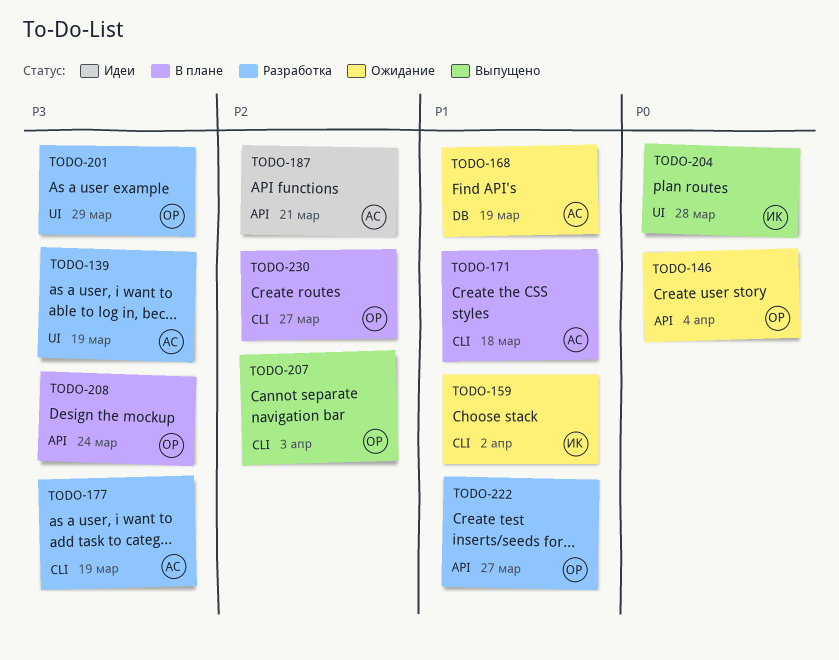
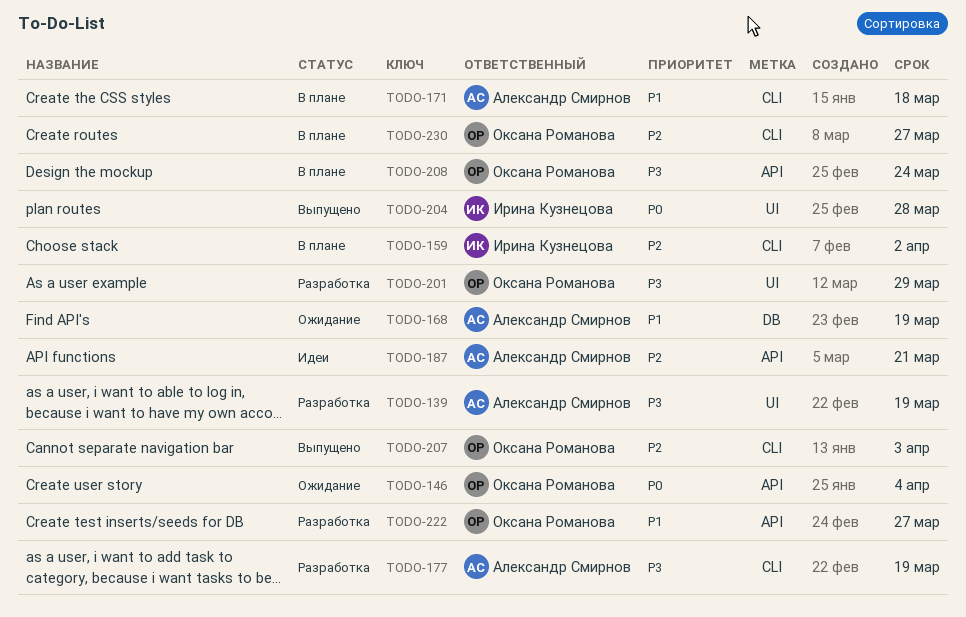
TODO-159, status: Ожидание -> В плане
TODO-159, priority: P1 -> P2

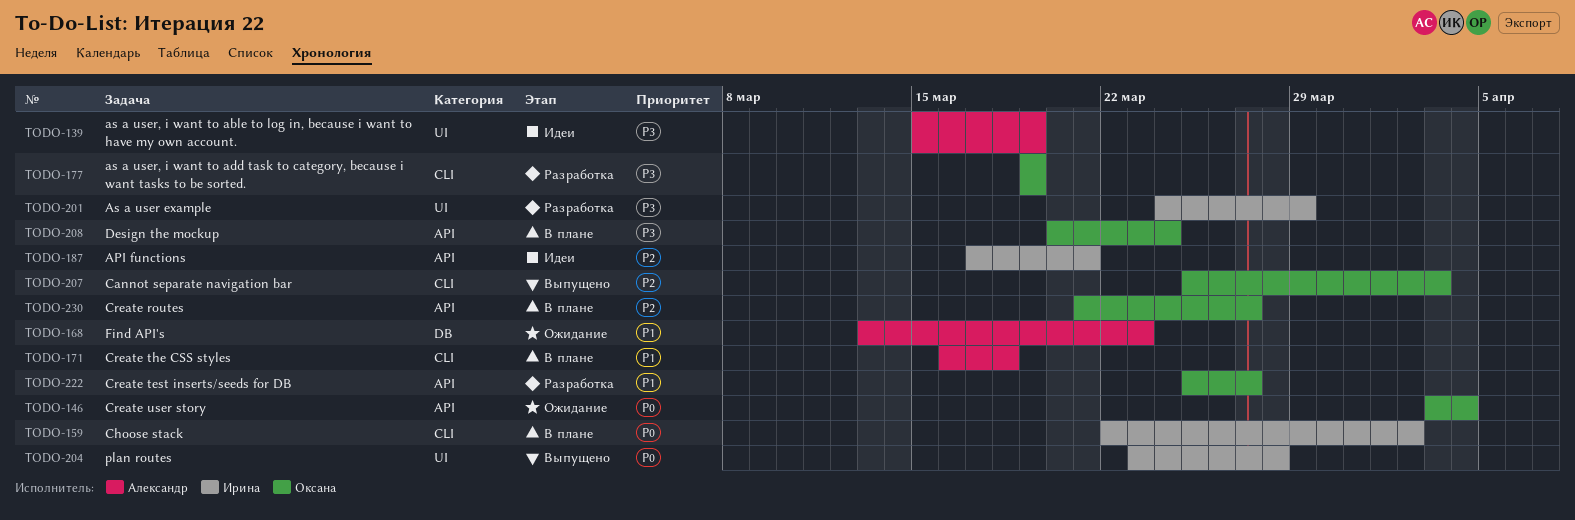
TODO-139, status: Разработка -> Идеи
TODO-159, priority: P2 -> P0
TODO-168, due: Mar 19 -> Mar 23
TODO-177, owner: Александр Смирнов -> Оксана Романова
TODO-187, owner: Александр Смирнов -> Ирина Кузнецова
TODO-201, owner: Оксана Романова -> Ирина Кузнецова
TODO-230, label: CLI -> API

